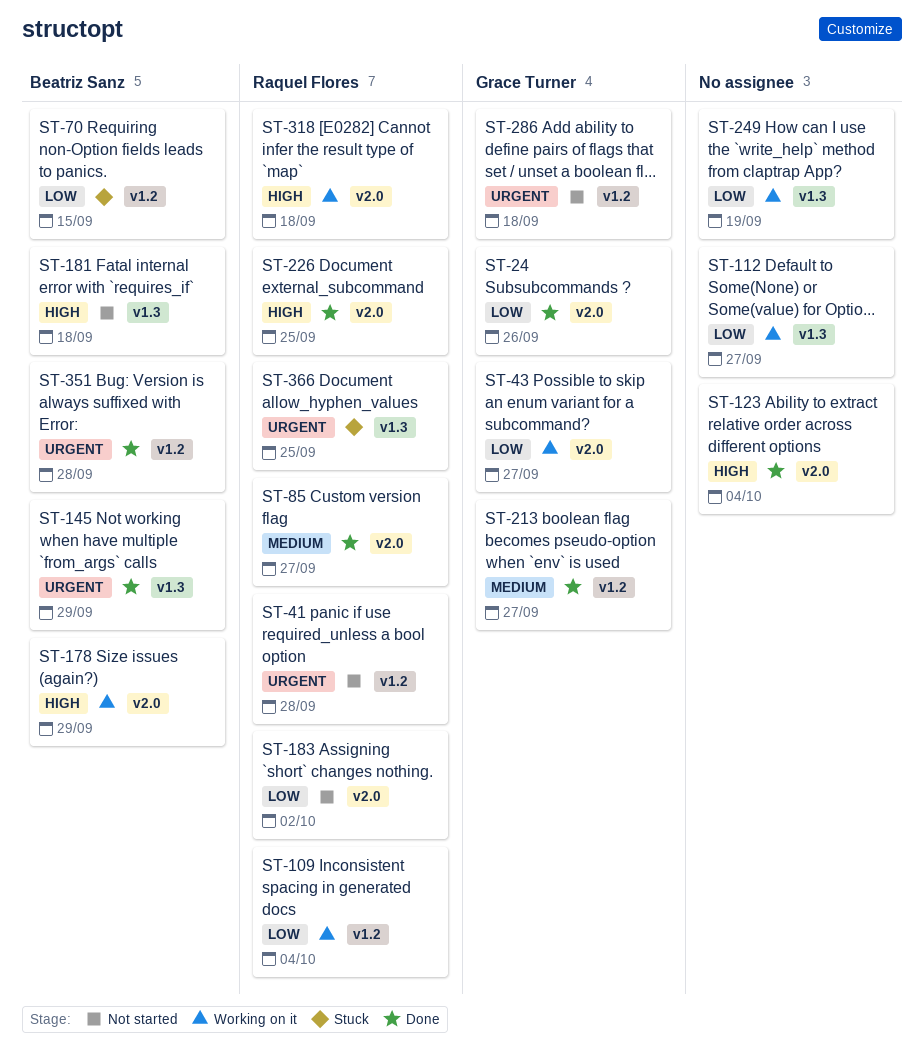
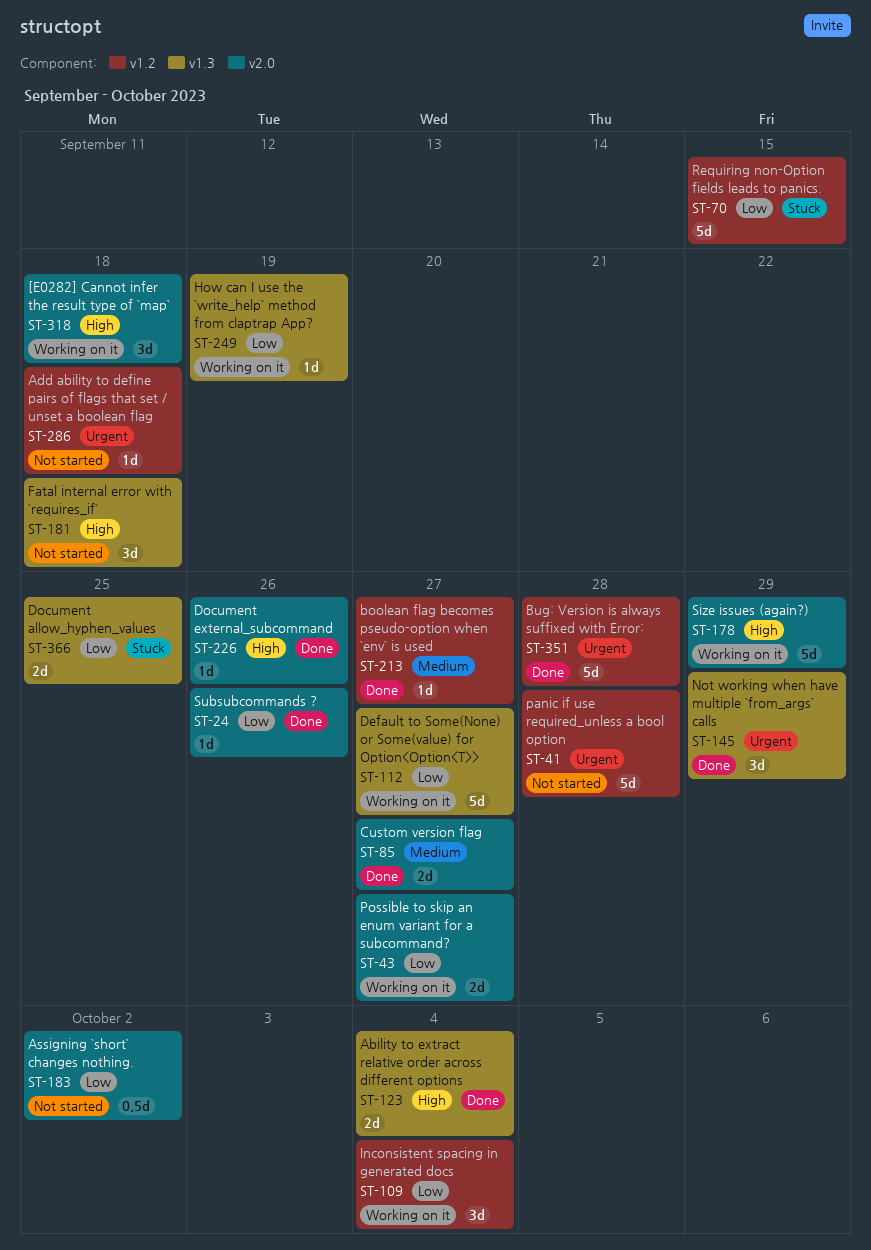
ST-123, label: v2.0 -> v1.3
ST-226, due: Sep 25 -> Sep 26
ST-366, priority: Urgent -> Low

